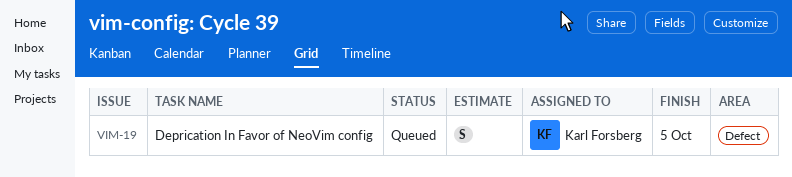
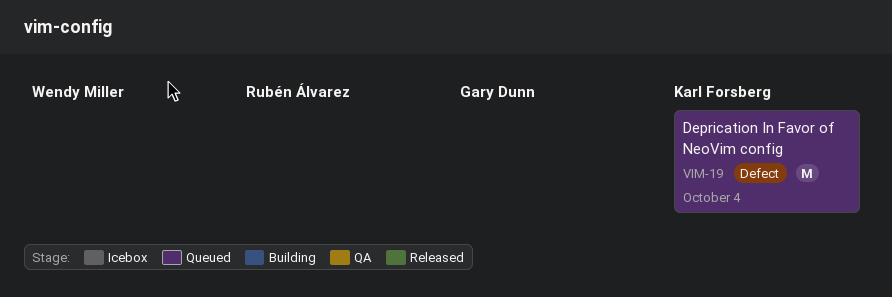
VIM-19, estimate: S -> M
VIM-19, due: Oct 5 -> Oct 4

